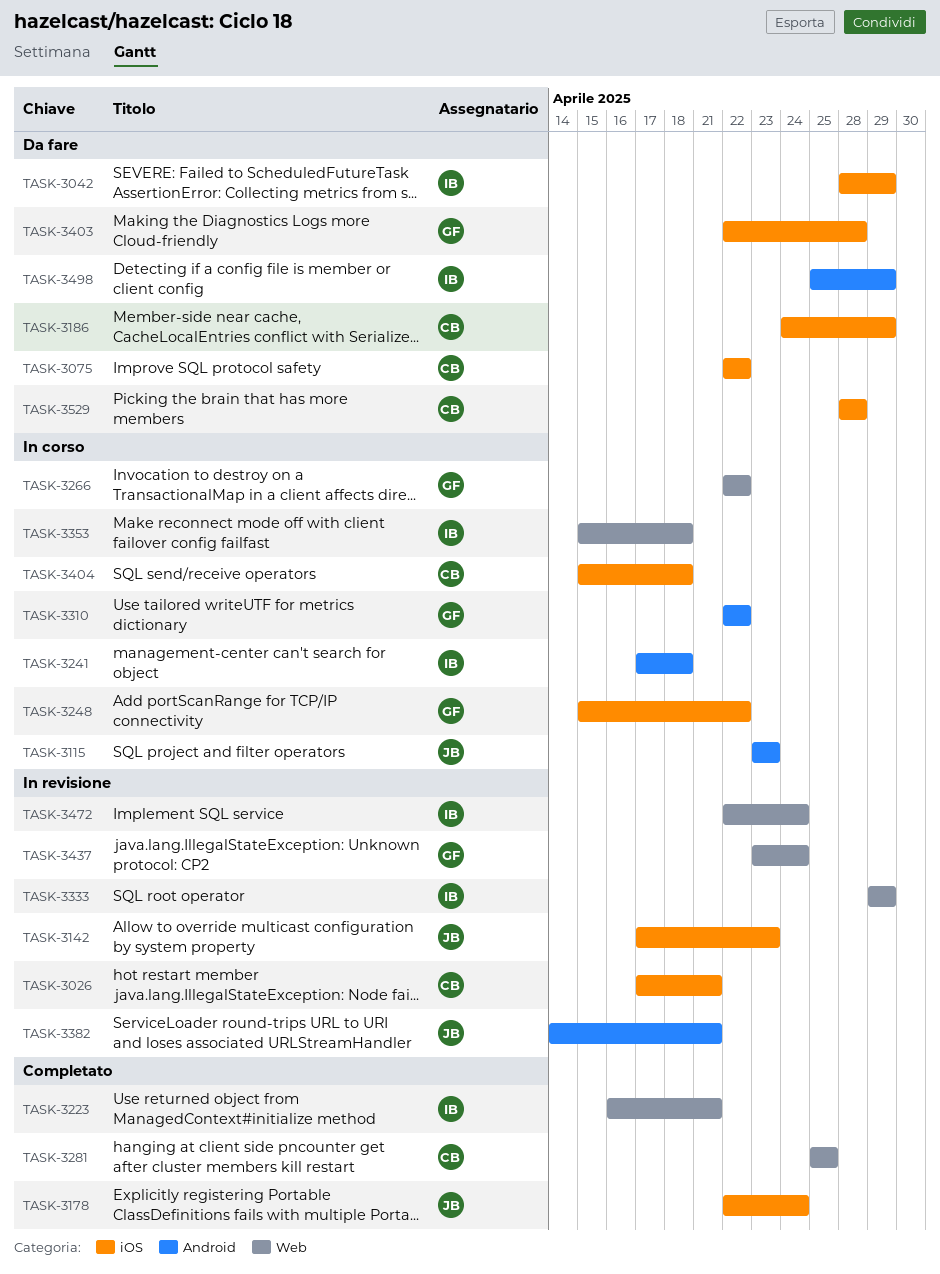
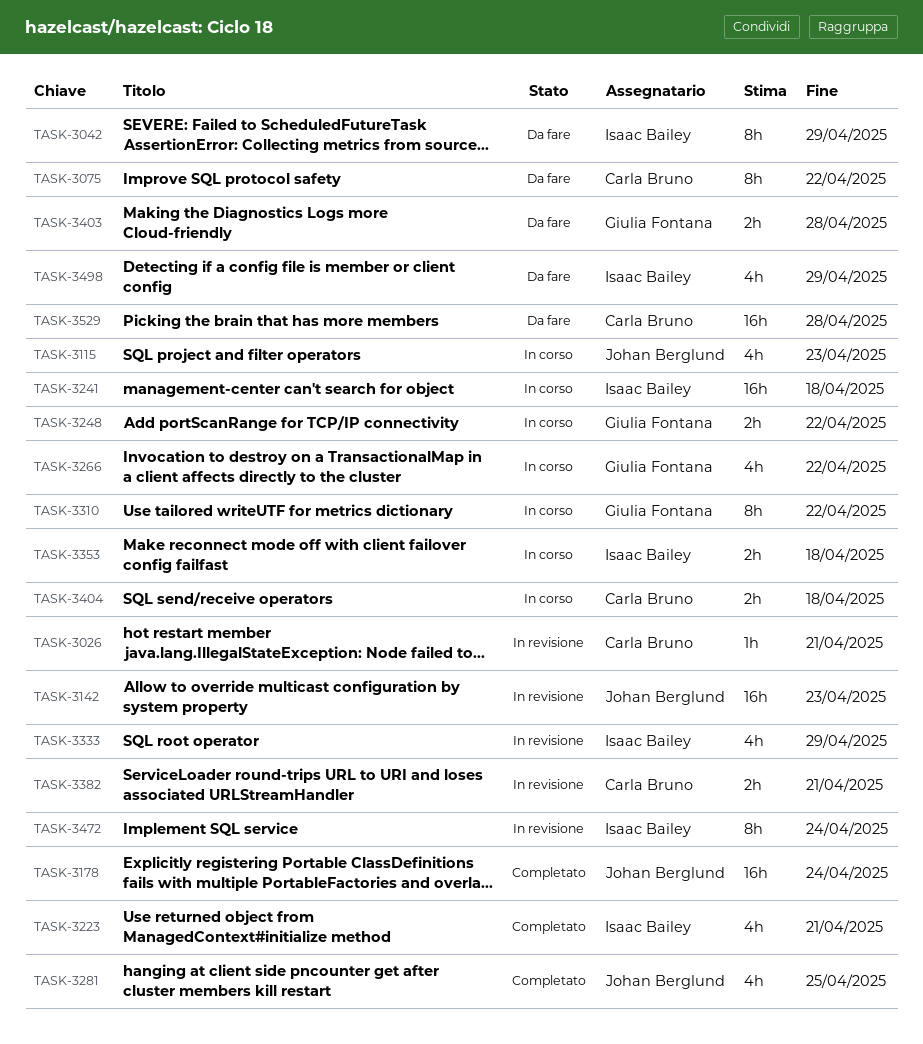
TASK-3186: present -> none
TASK-3281, owner: Carla Bruno -> Johan Berglund
TASK-3382, owner: Johan Berglund -> Carla Bruno
TASK-3437: present -> none

